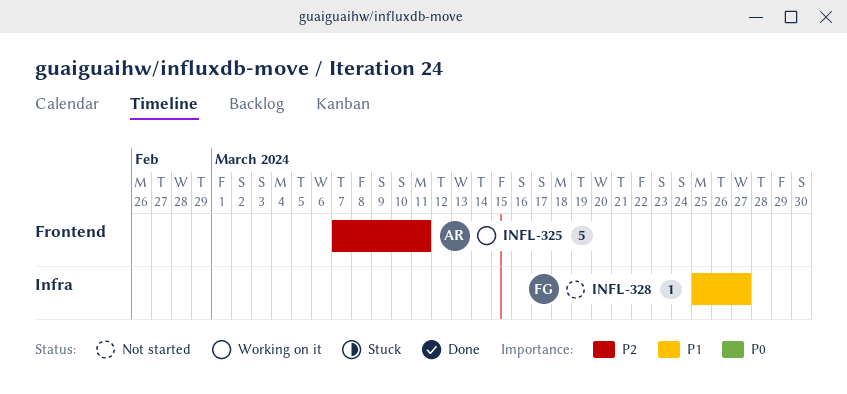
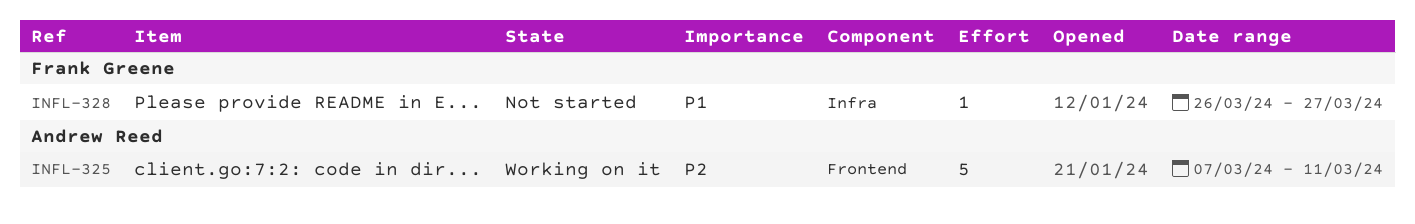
INFL-328, start: Mar 25 -> Mar 26

